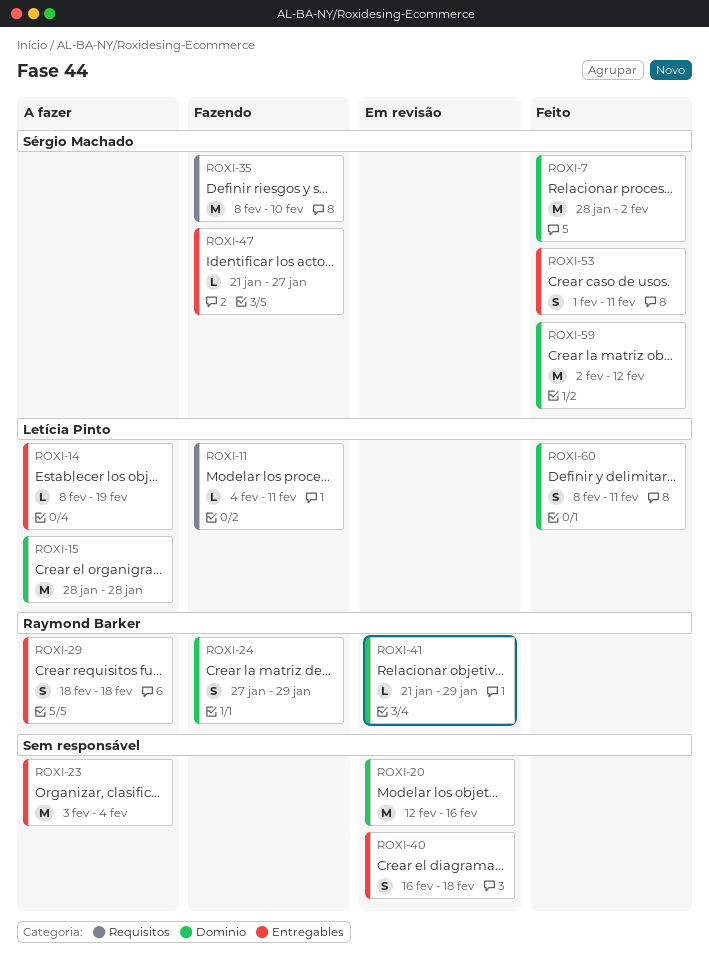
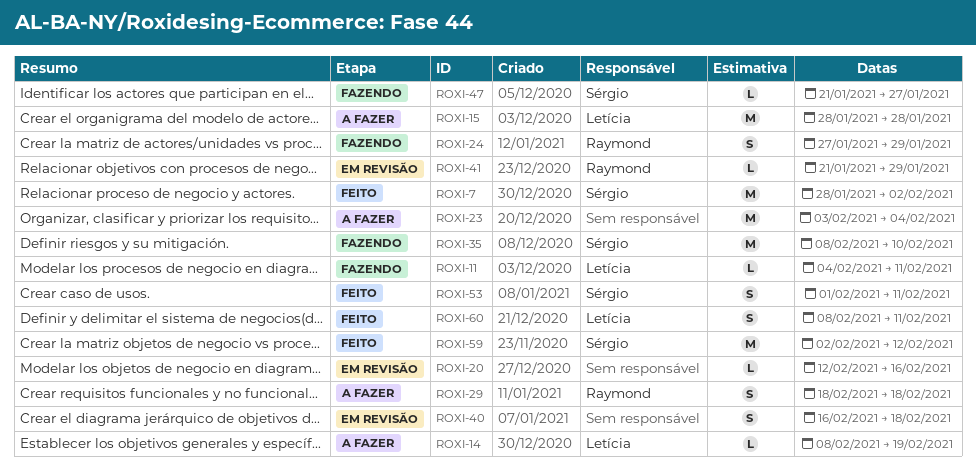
ROXI-20, estimate: M -> L

